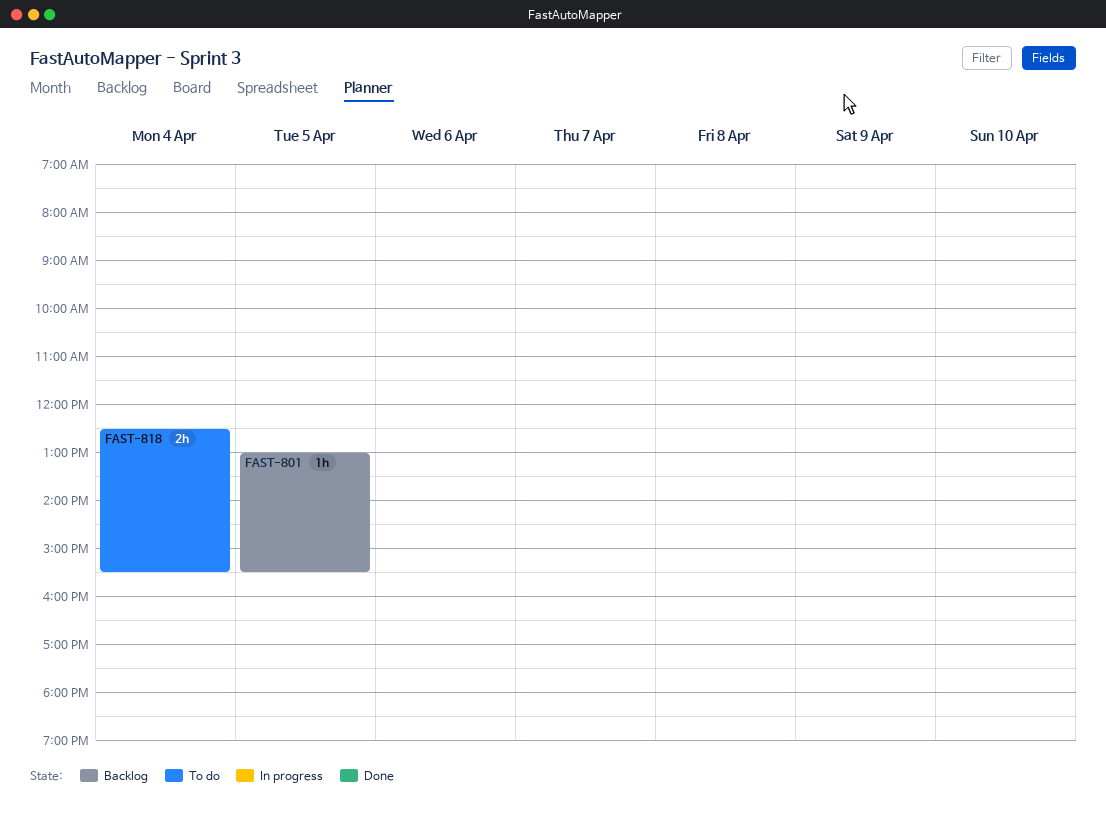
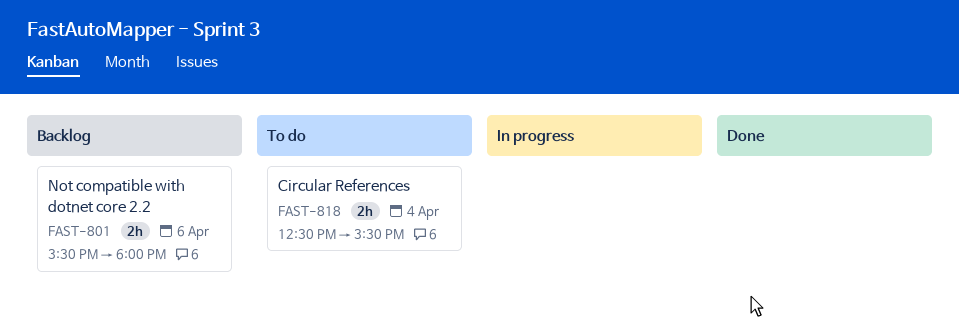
FAST-801, estimate: 1h -> 2h
FAST-801, day: Apr 5 -> Apr 6
FAST-801, begins: 13:00 -> 15:30
FAST-801, ends: 15:30 -> 18:00

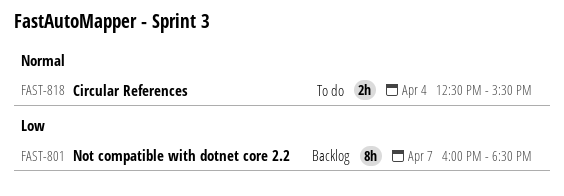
FAST-801, estimate: 2h -> 8h
FAST-801, day: Apr 6 -> Apr 7
FAST-801, begins: 15:30 -> 16:00
FAST-801, ends: 18:00 -> 18:30

